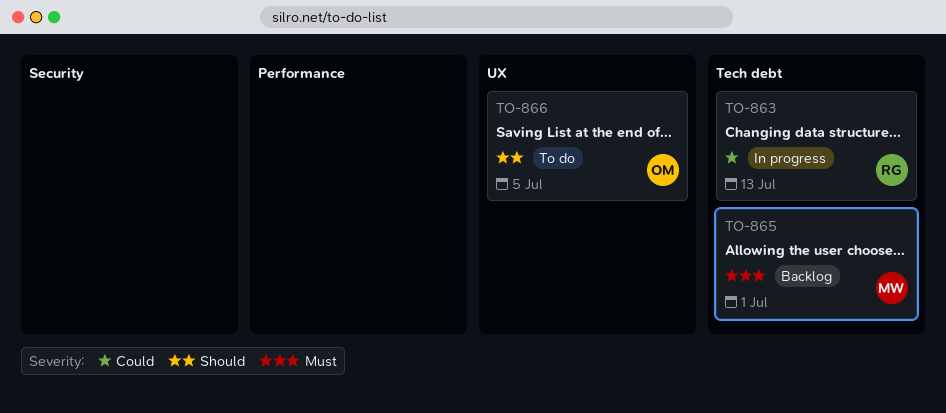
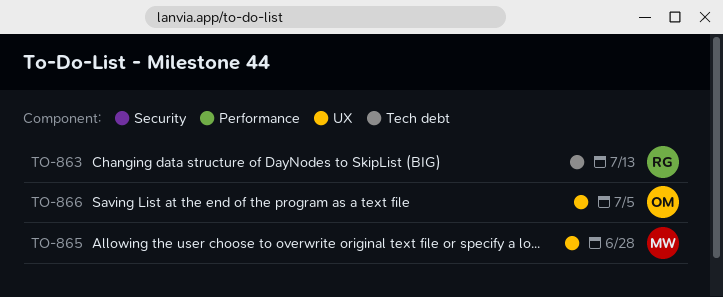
TO-865, label: Tech debt -> UX
TO-865, due: Jul 1 -> Jun 28

